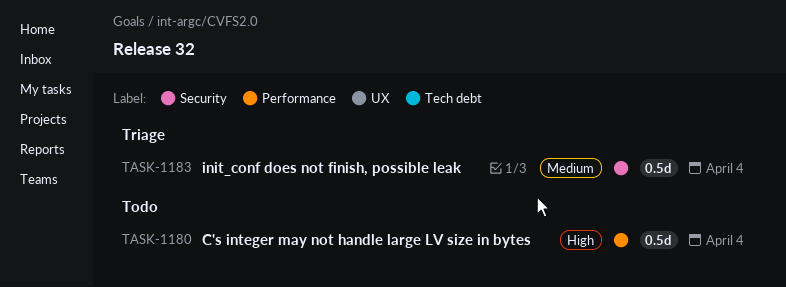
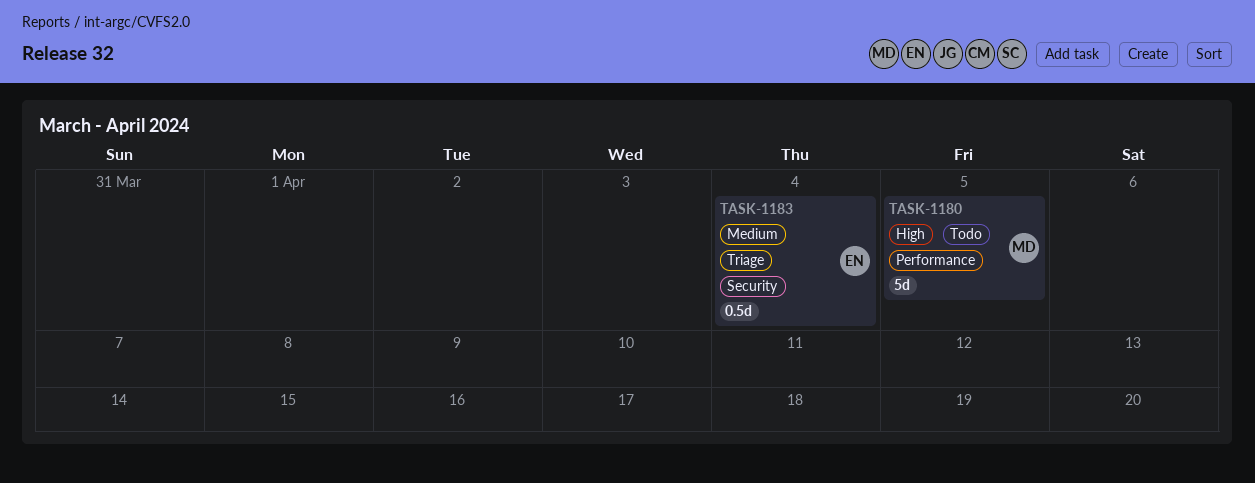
TASK-1180, estimate: 0.5d -> 5d
TASK-1180, due: Apr 4 -> Apr 5

